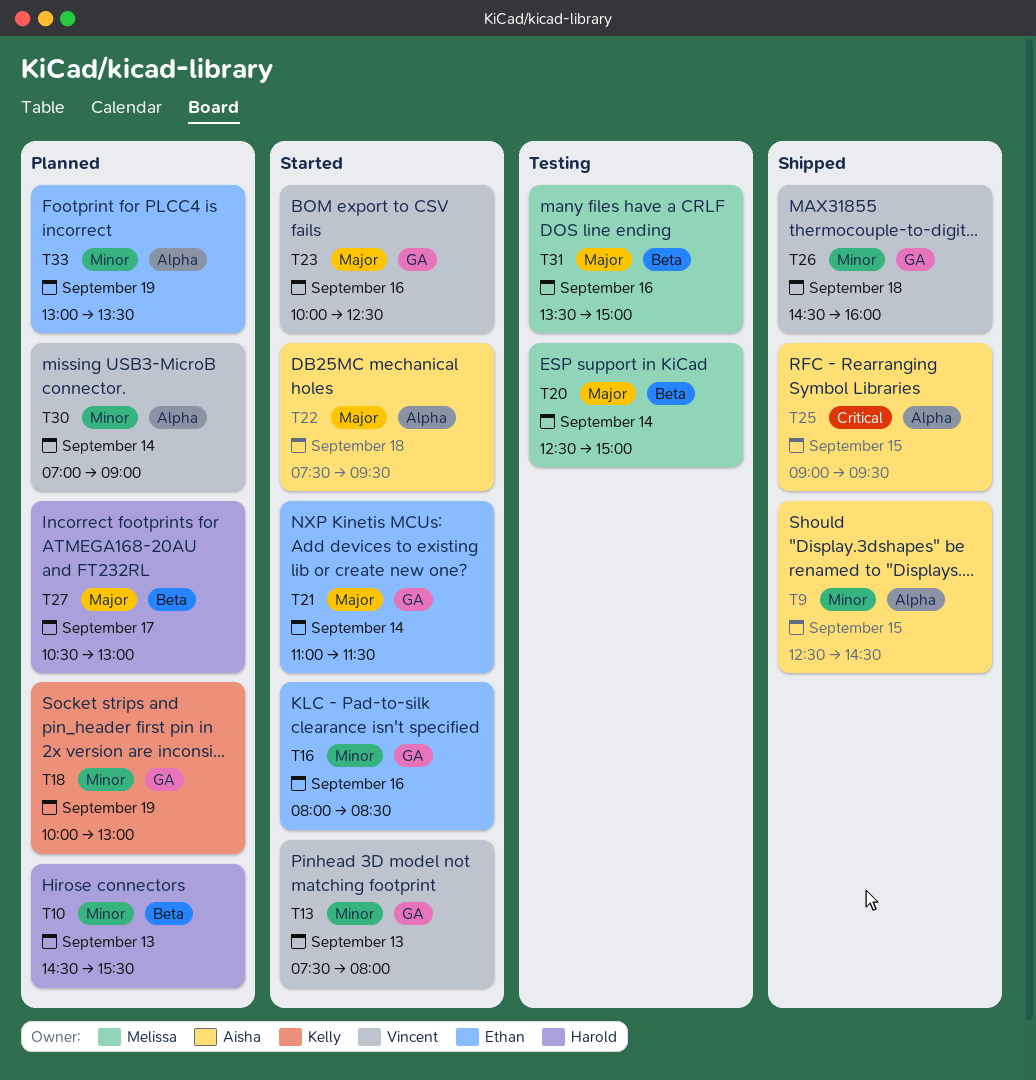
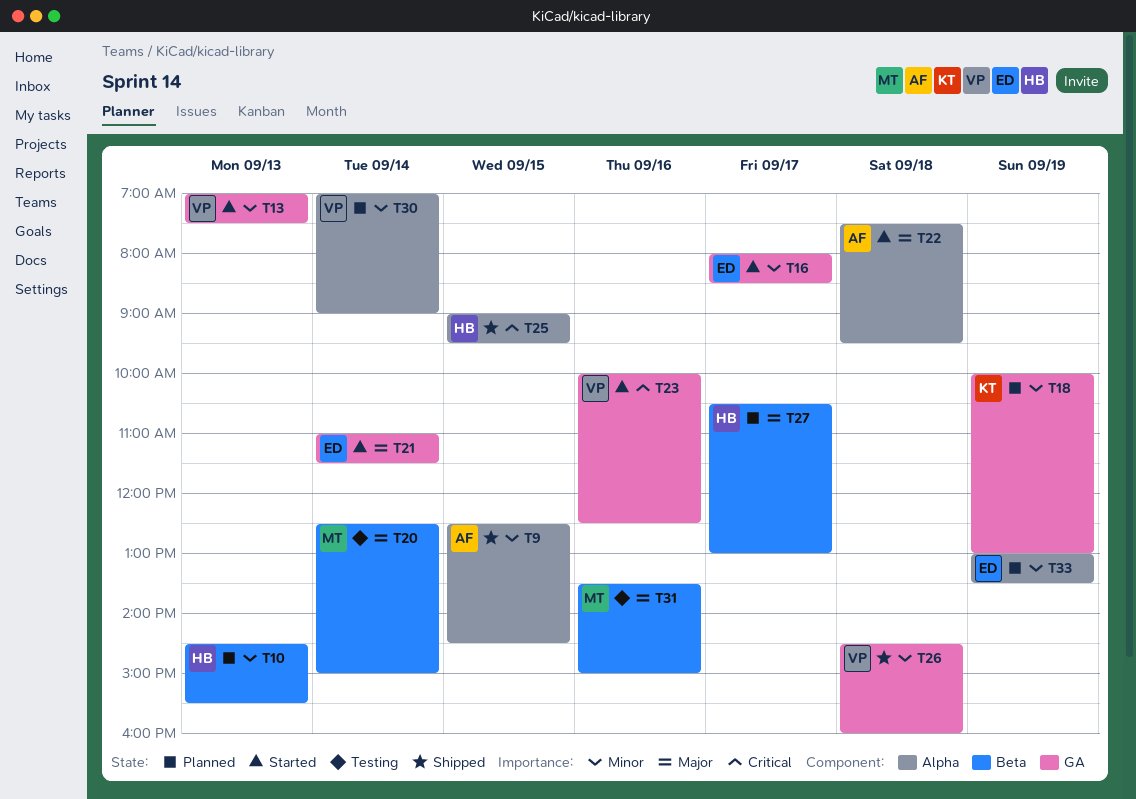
T13, begins: 07:30 -> 07:00
T13, ends: 08:00 -> 07:30
T16, day: Sep 16 -> Sep 17
T23, priority: Major -> Critical
T25, owner: Aisha -> Harold

